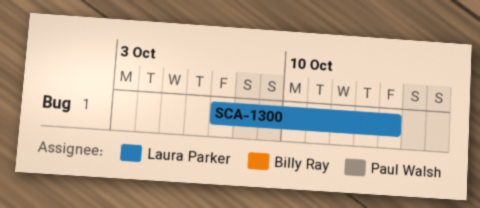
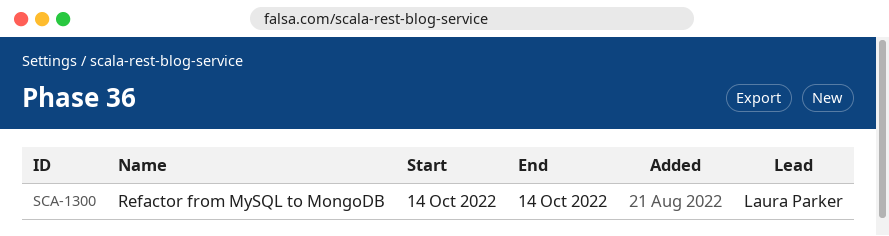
SCA-1300, start: Oct 7 -> Oct 14

